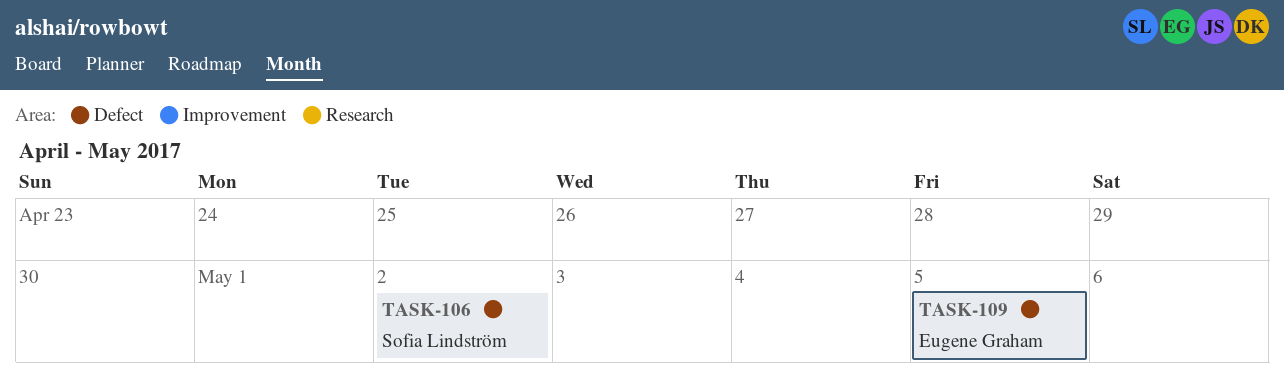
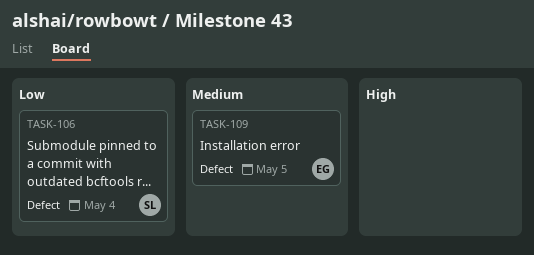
TASK-106, due: May 2 -> May 4

